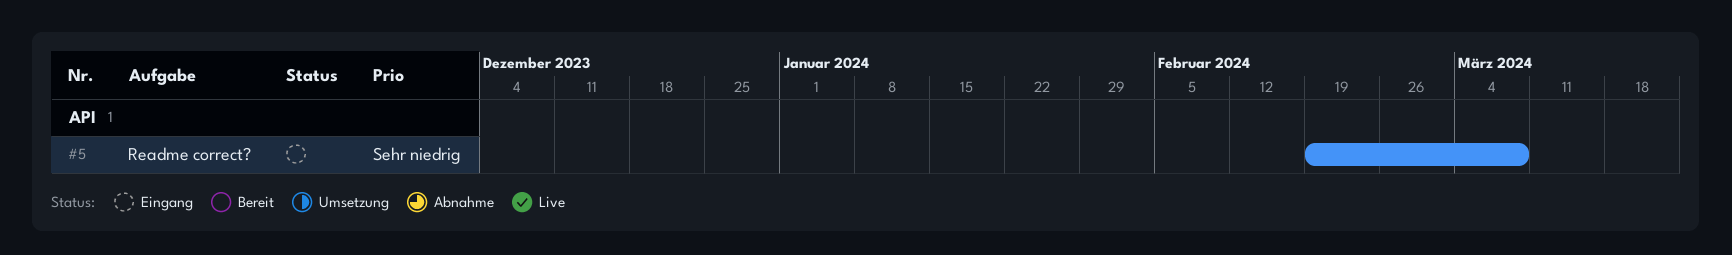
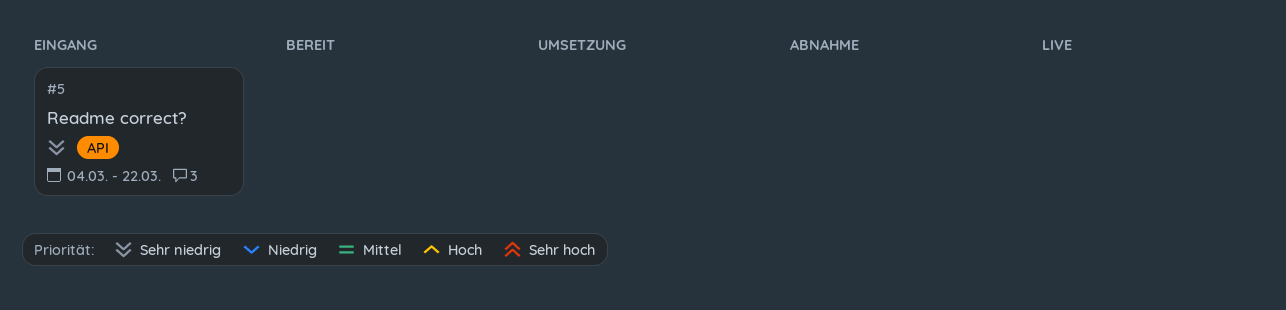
#5, start: Feb 19 -> Mar 4
#5, due: Mar 8 -> Mar 22

